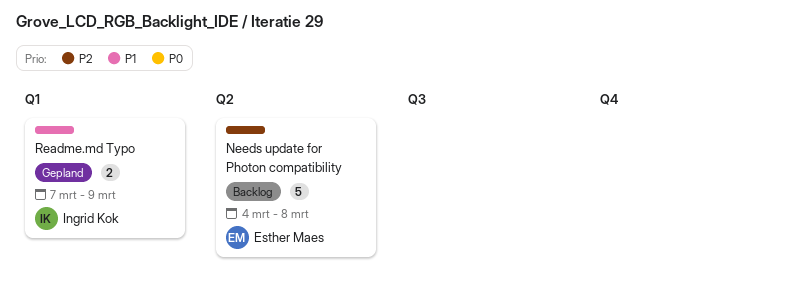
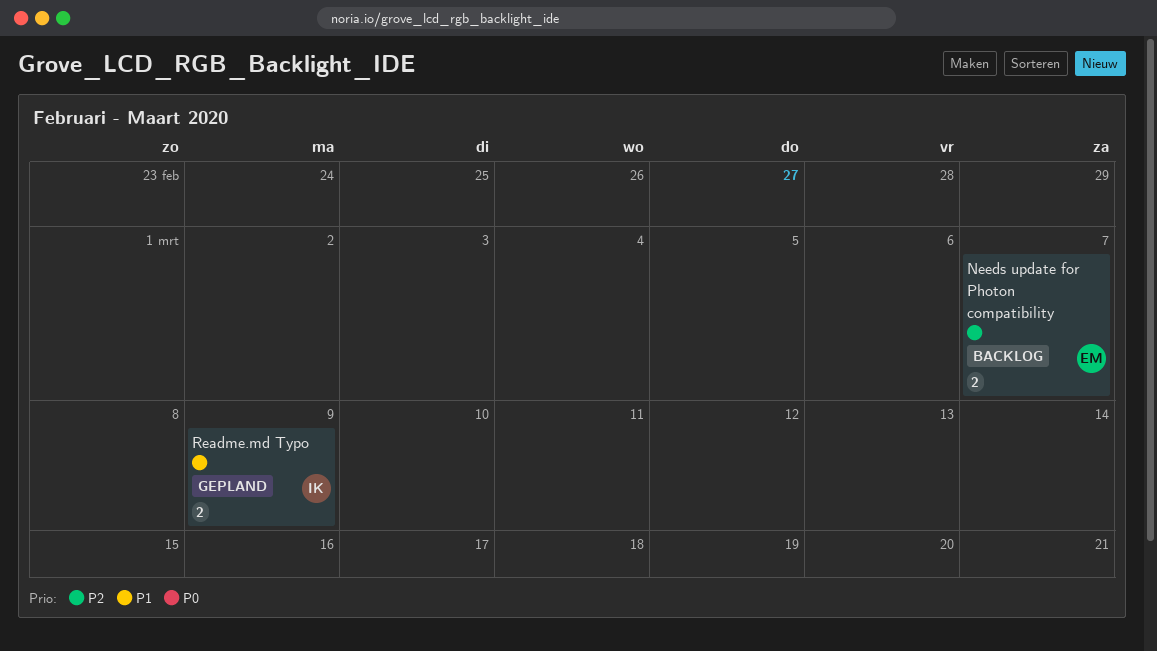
Needs update for Photon compatibility, estimate: 5 -> 2
Needs update for Photon compatibility, due: Mar 8 -> Mar 7

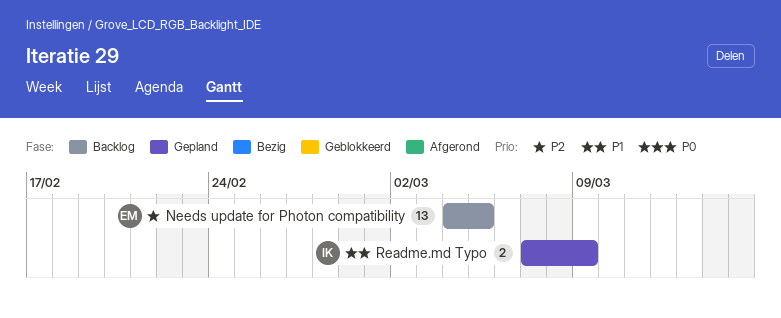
Needs update for Photon compatibility, estimate: 2 -> 13
Needs update for Photon compatibility, due: Mar 7 -> Mar 5

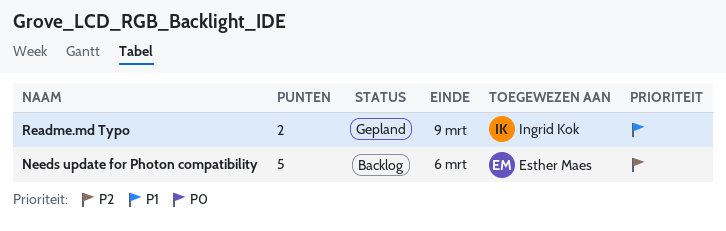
Needs update for Photon compatibility, estimate: 13 -> 5
Needs update for Photon compatibility, due: Mar 5 -> Mar 6

